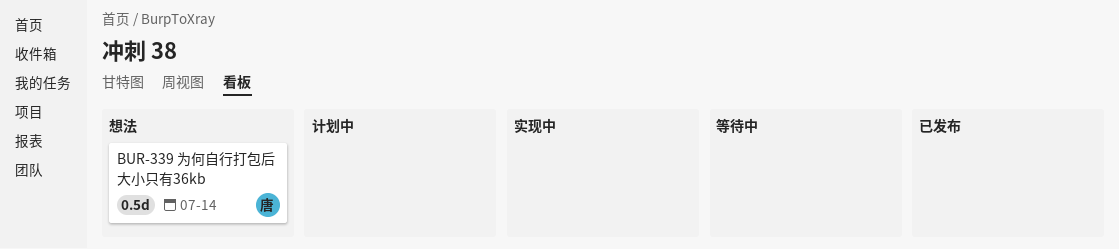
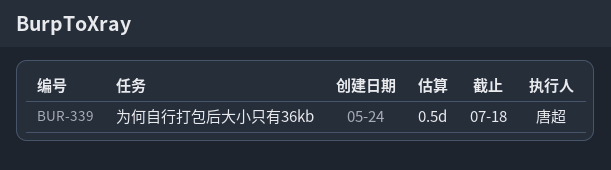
BUR-339, due: Jul 14 -> Jul 18

